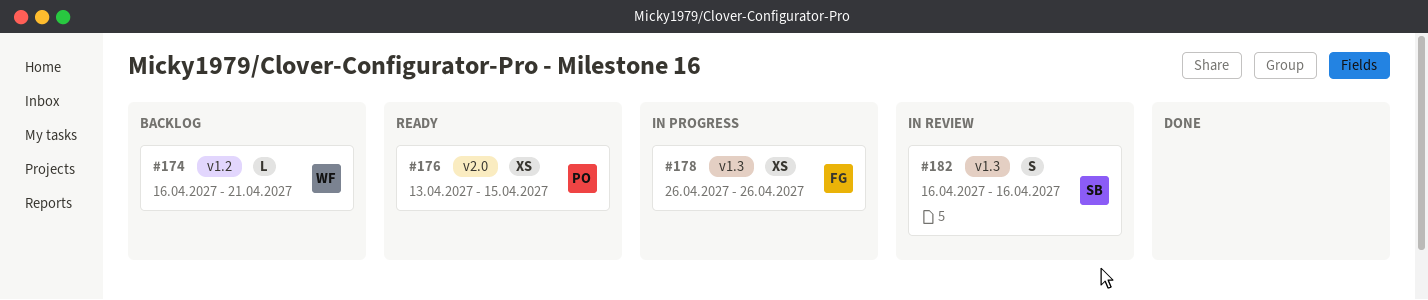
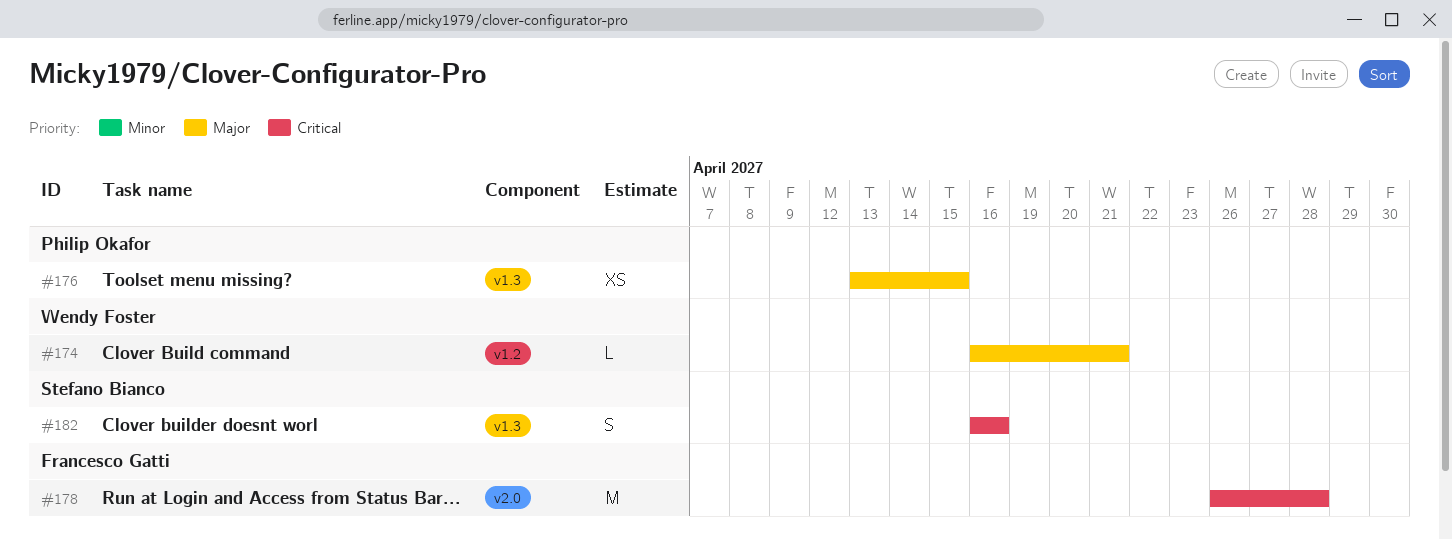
#176, label: v2.0 -> v1.3
#178, label: v1.3 -> v2.0
#178, estimate: XS -> M
#178, due: Apr 26 -> Apr 28

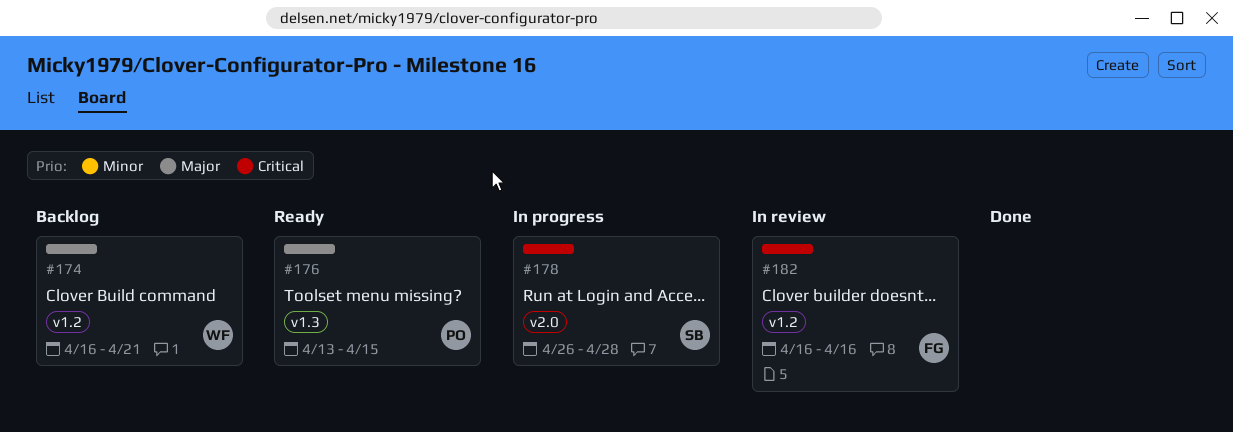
#178, owner: Francesco Gatti -> Stefano Bianco
#182, owner: Stefano Bianco -> Francesco Gatti
#182, label: v1.3 -> v1.2

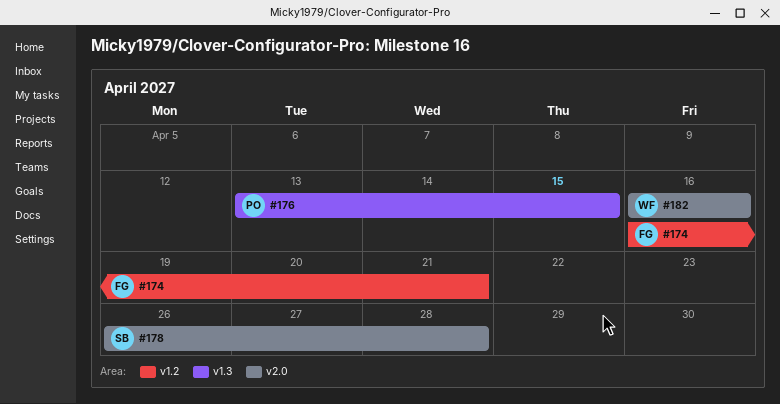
#174, owner: WF -> FG
#182, owner: FG -> WF
#182, label: v1.2 -> v2.0

